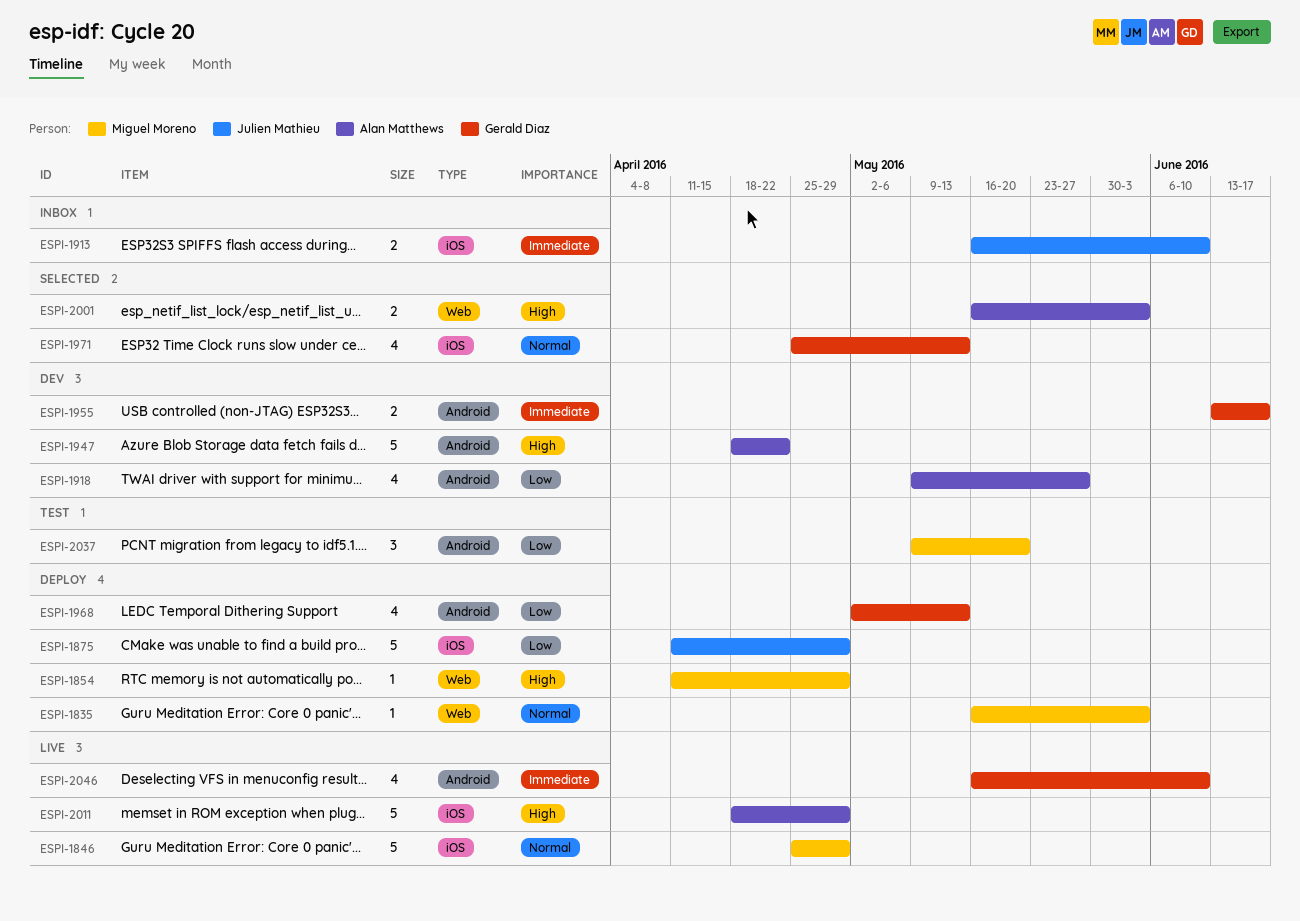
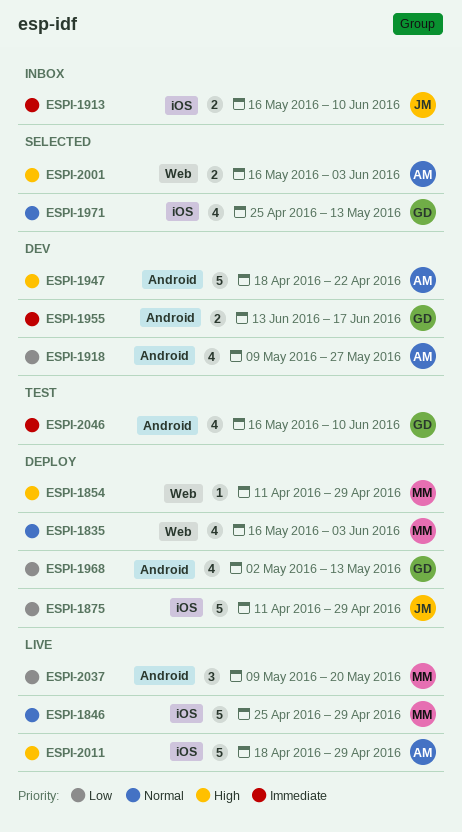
ESPI-1835, estimate: 1 -> 4
ESPI-2037, status: Test -> Live
ESPI-2046, status: Live -> Test

